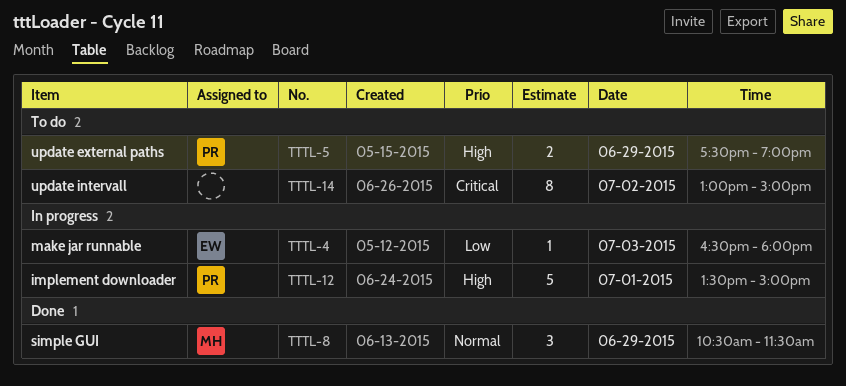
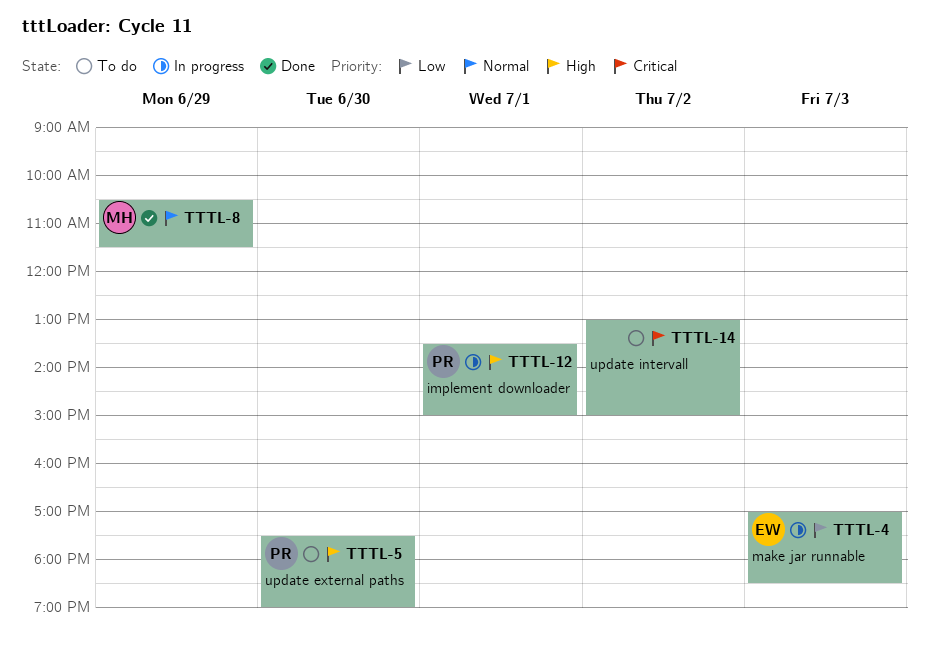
TTTL-4, begins: 16:30 -> 17:00
TTTL-4, ends: 18:00 -> 18:30
TTTL-5, day: Jun 29 -> Jun 30

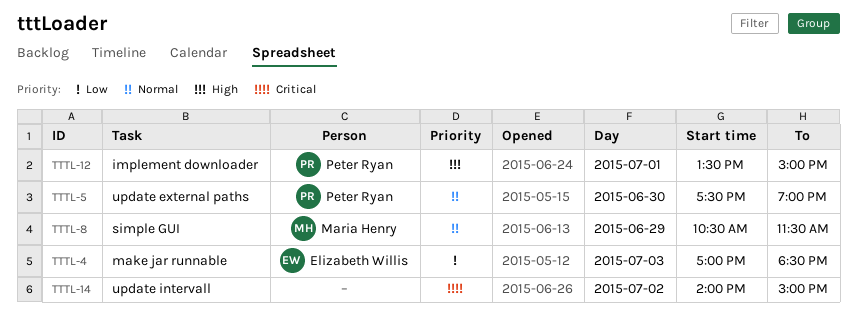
TTTL-5, priority: High -> Normal
TTTL-14, begins: 13:00 -> 14:00

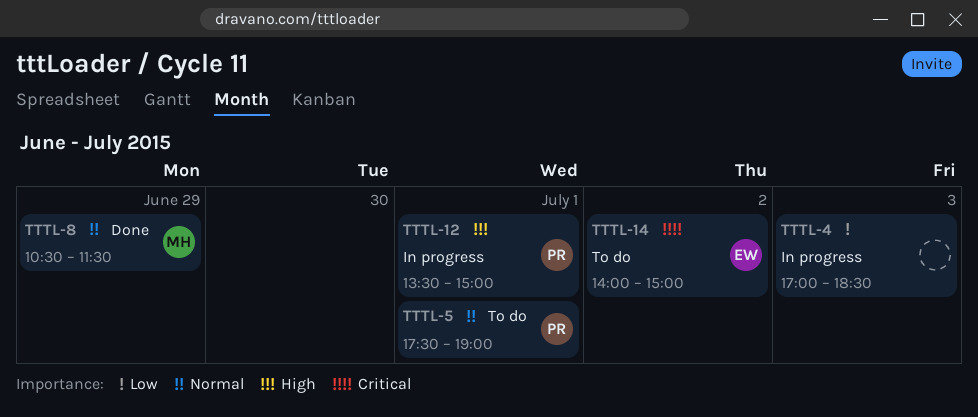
TTTL-4, owner: Elizabeth Willis -> none
TTTL-5, day: Jun 30 -> Jul 1
TTTL-14, owner: none -> Elizabeth Willis

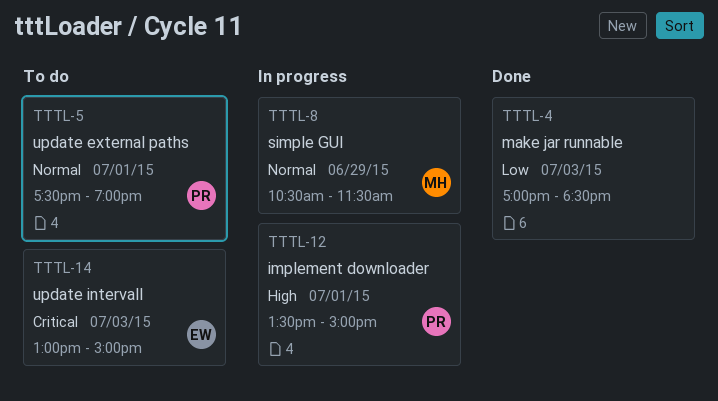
TTTL-4, status: In progress -> Done
TTTL-8, status: Done -> In progress
TTTL-14, day: Jul 2 -> Jul 3
TTTL-14, begins: 14:00 -> 13:00

